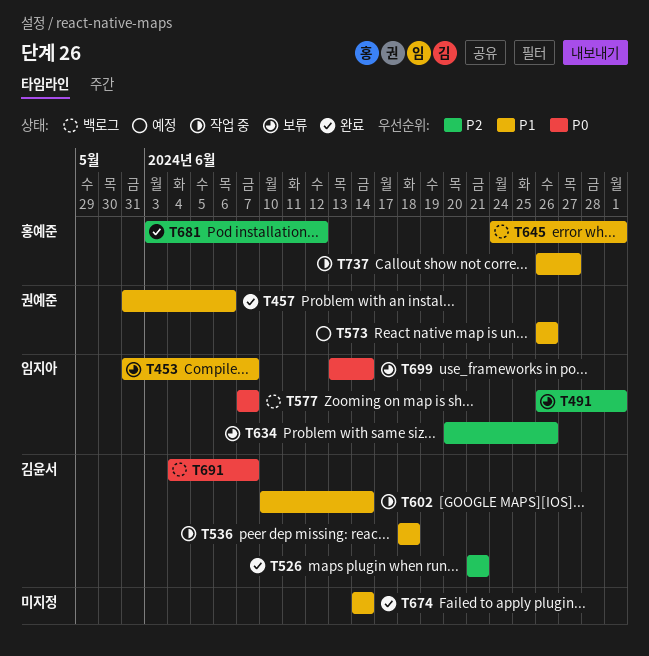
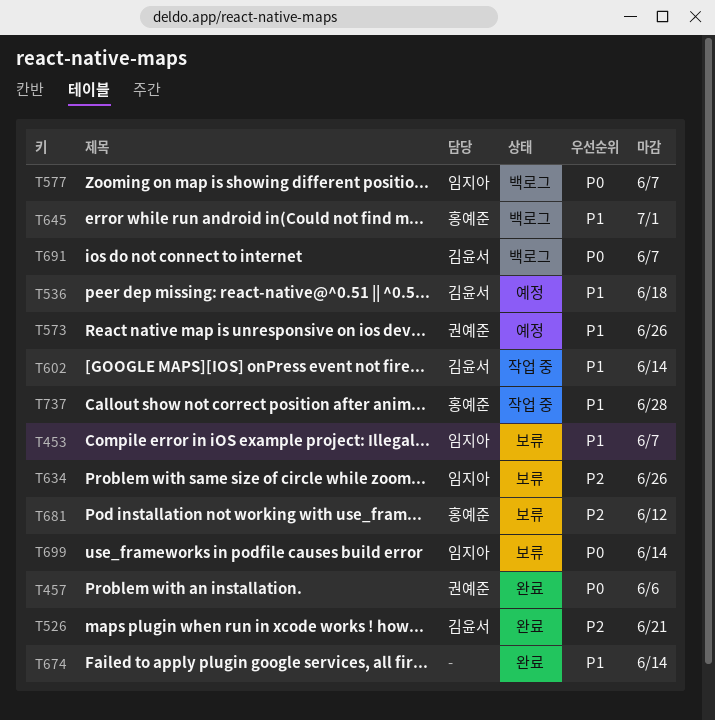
T457, priority: P1 -> P0
T491: present -> none
T536, status: 작업 중 -> 예정
T681, status: 완료 -> 보류
T737, due: Jun 27 -> Jun 28

